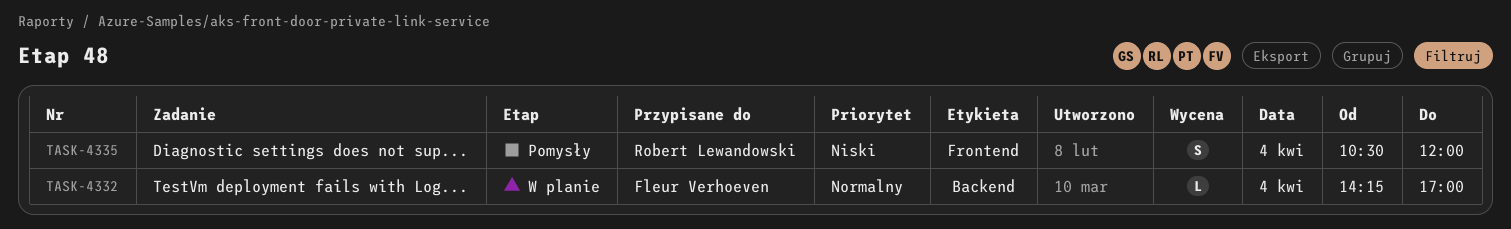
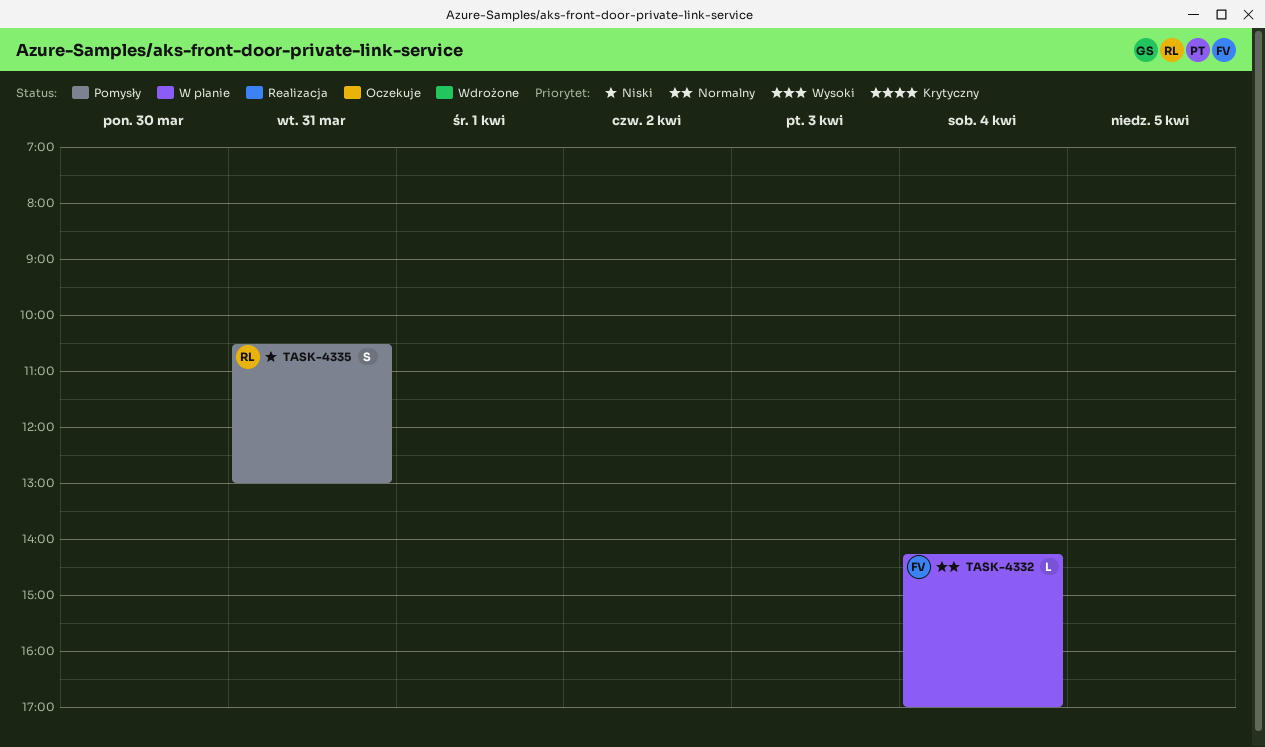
TASK-4335, day: Apr 4 -> Mar 31
TASK-4335, ends: 12:00 -> 13:00

